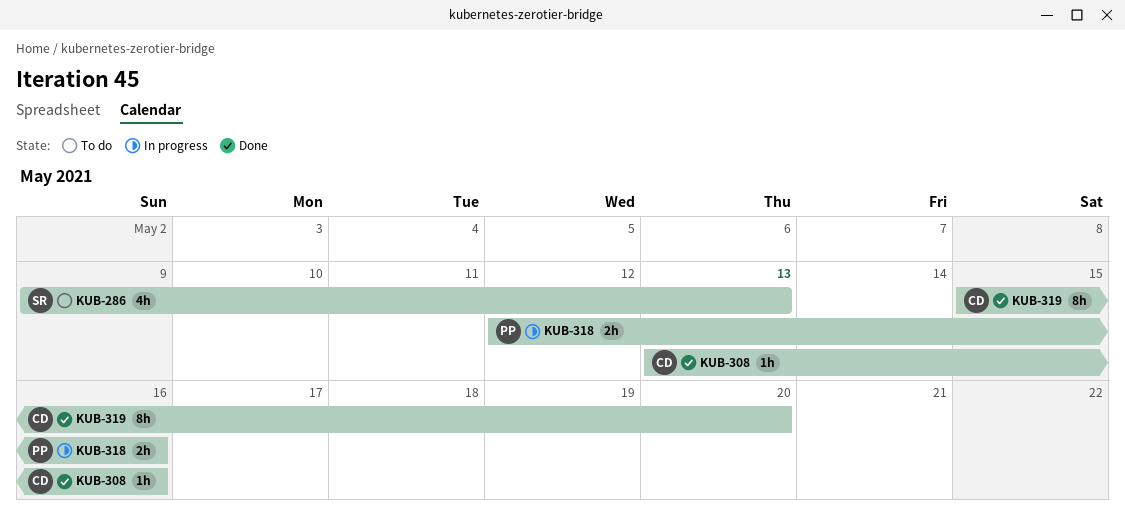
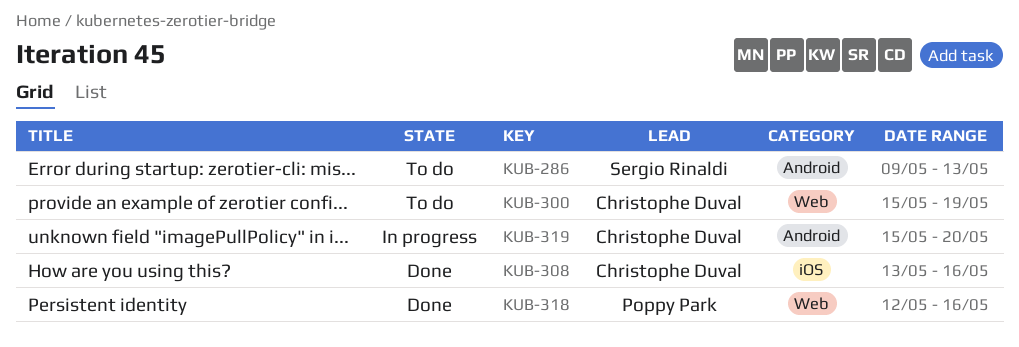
KUB-300: none -> present
KUB-318, status: In progress -> Done
KUB-319, status: Done -> In progress

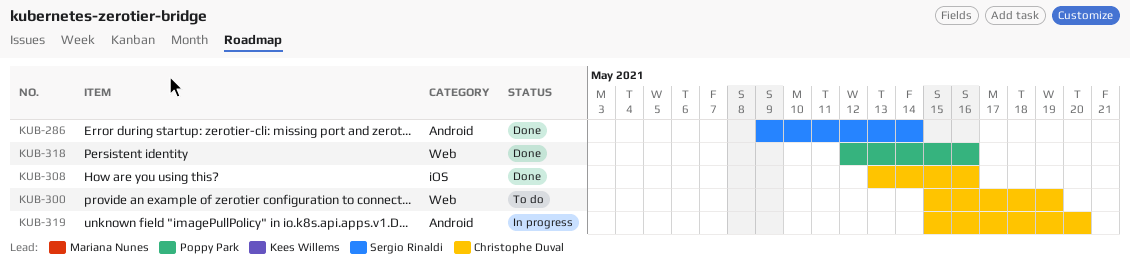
KUB-286, status: To do -> Done
KUB-286, due: May 13 -> May 14

